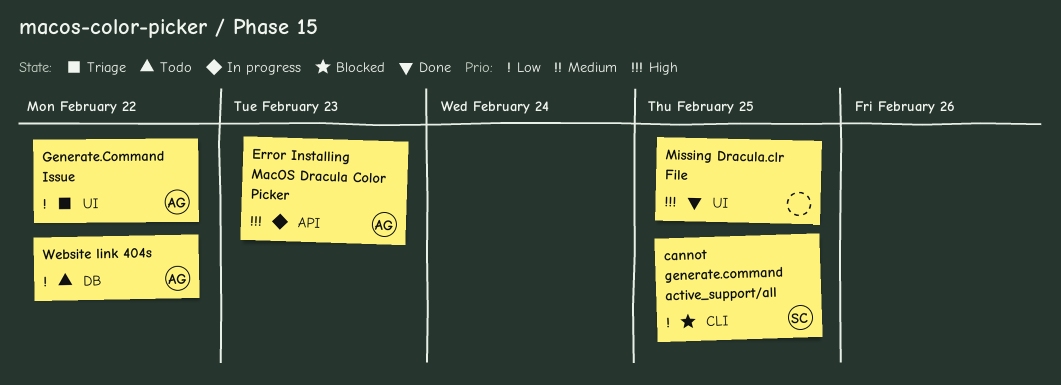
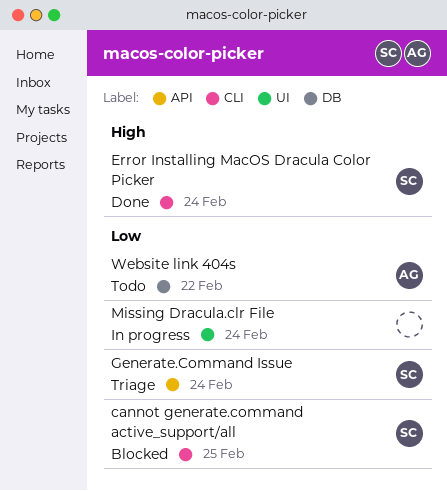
Error Installing MacOS Dracula Color Picker, status: In progress -> Done
Error Installing MacOS Dracula Color Picker, owner: AG -> SC
Error Installing MacOS Dracula Color Picker, label: API -> CLI
Error Installing MacOS Dracula Color Picker, due: Feb 23 -> Feb 24
Generate.Command Issue, owner: AG -> SC
Generate.Command Issue, label: UI -> API
Generate.Command Issue, due: Feb 22 -> Feb 24
Missing Dracula.clr File, status: Done -> In progress
Missing Dracula.clr File, priority: High -> Low
Missing Dracula.clr File, due: Feb 25 -> Feb 24

